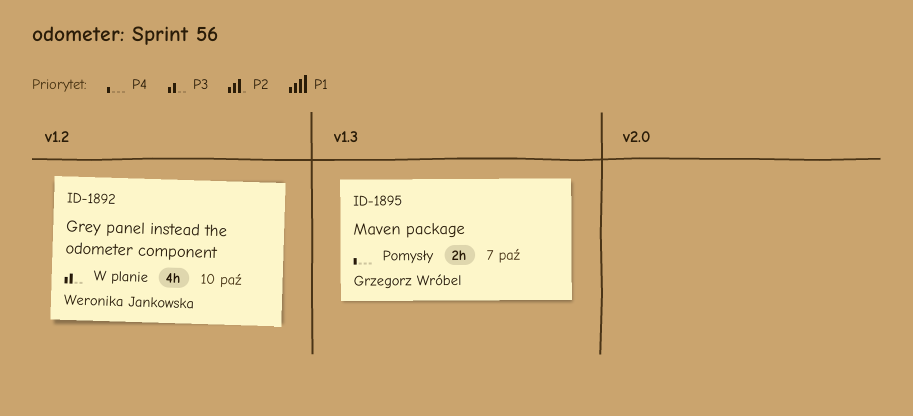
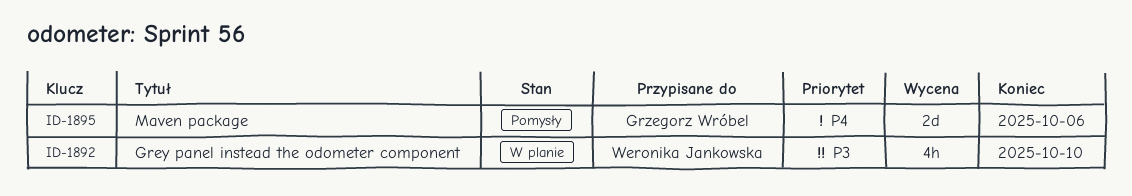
ID-1895, estimate: 2h -> 2d
ID-1895, due: Oct 7 -> Oct 6

